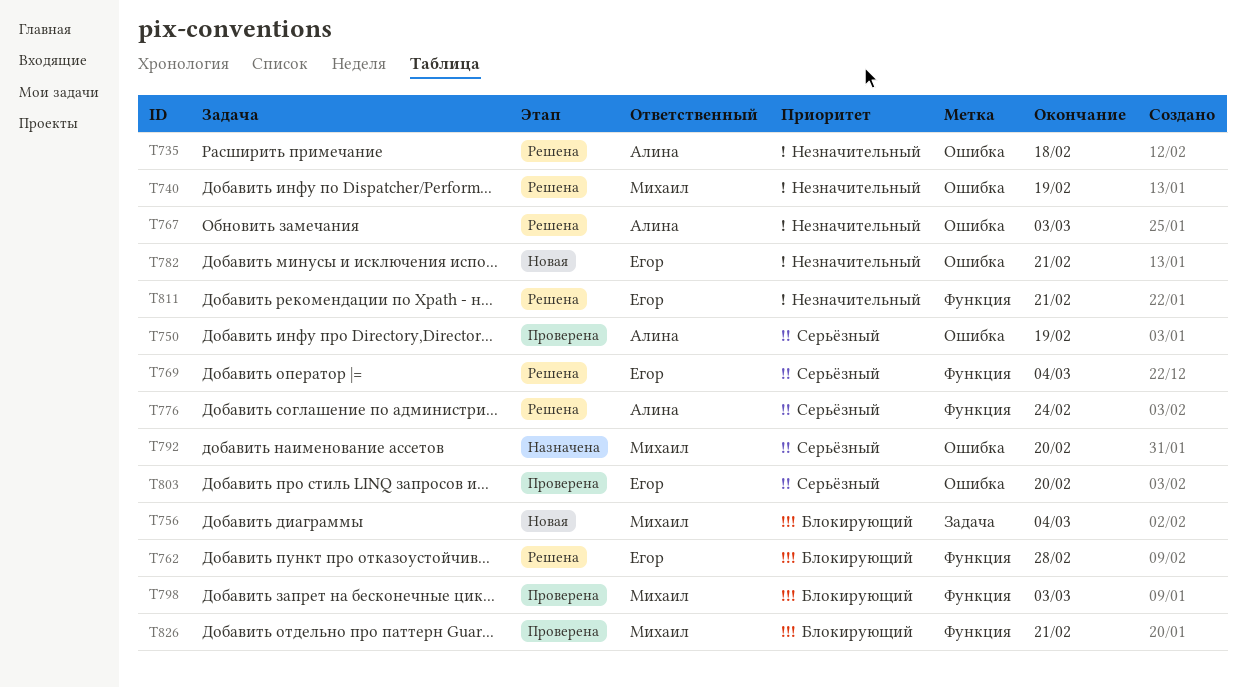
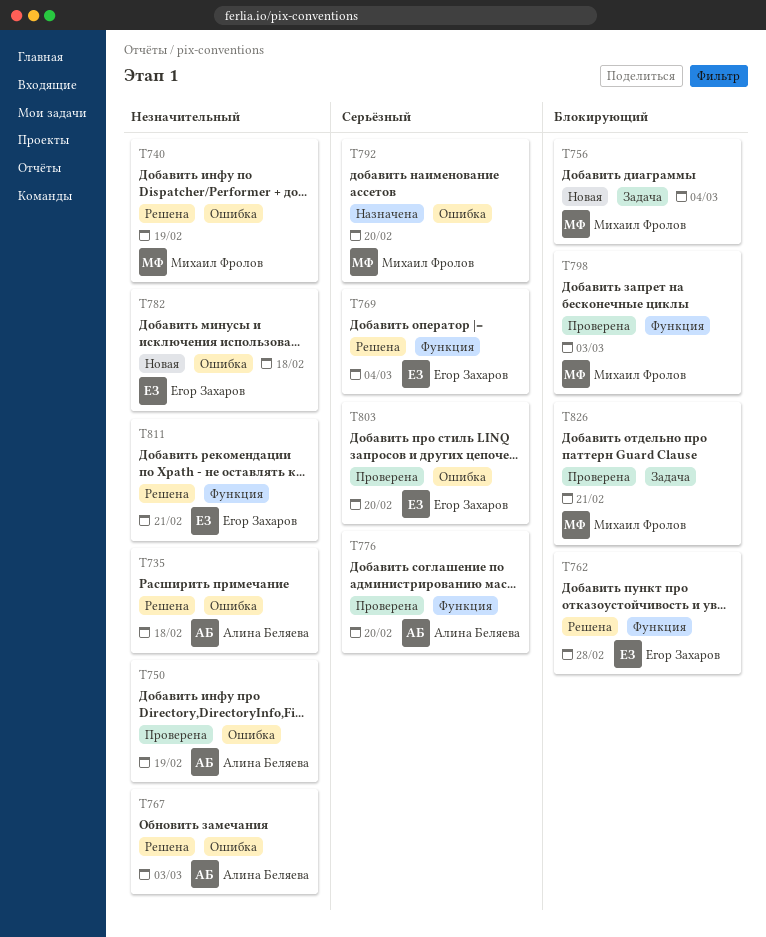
T750, priority: Серьёзный -> Незначительный
T776, status: Решена -> Проверена
T776, due: Feb 24 -> Feb 20
T782, due: Feb 21 -> Feb 18
T826, label: Функция -> Задача

